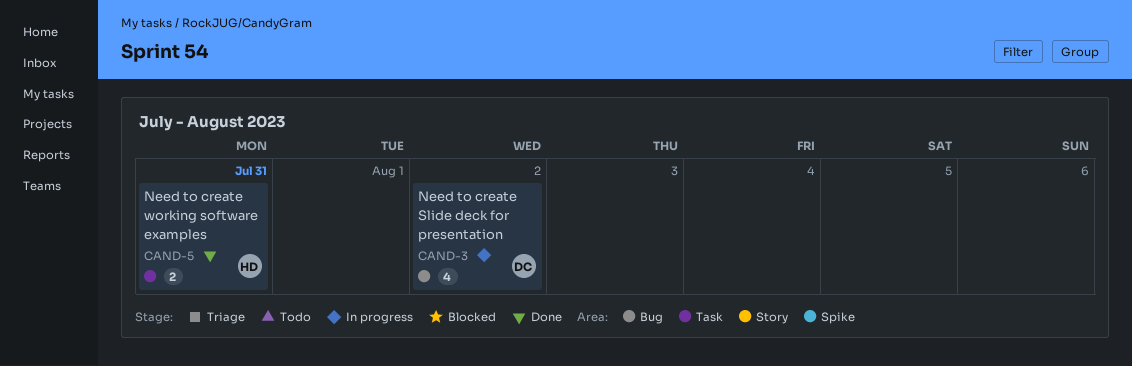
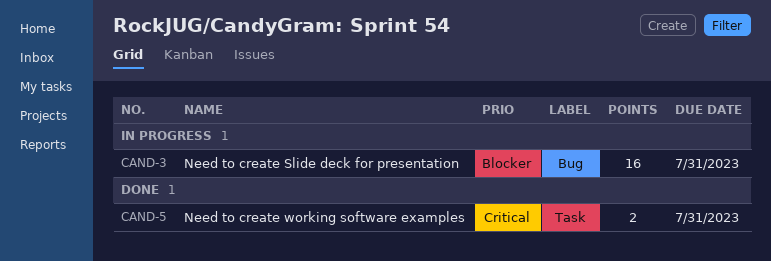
CAND-3, estimate: 4 -> 16
CAND-3, due: Aug 2 -> Jul 31

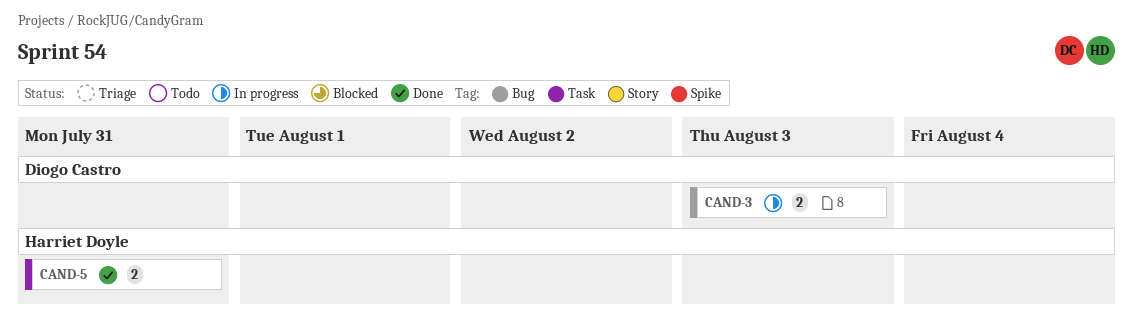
CAND-3, estimate: 16 -> 2
CAND-3, due: Jul 31 -> Aug 3

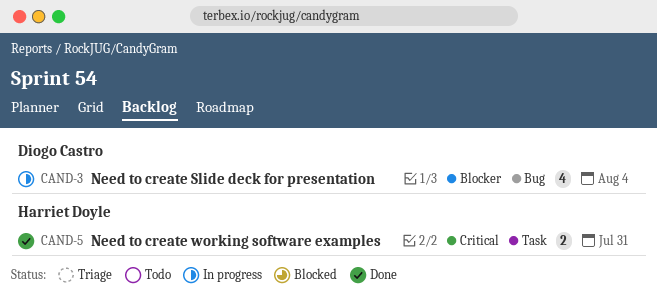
CAND-3, estimate: 2 -> 4
CAND-3, due: Aug 3 -> Aug 4

